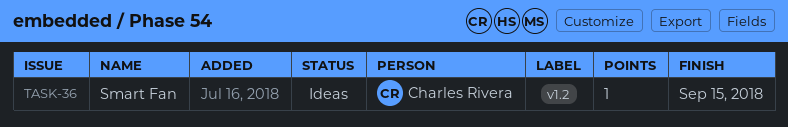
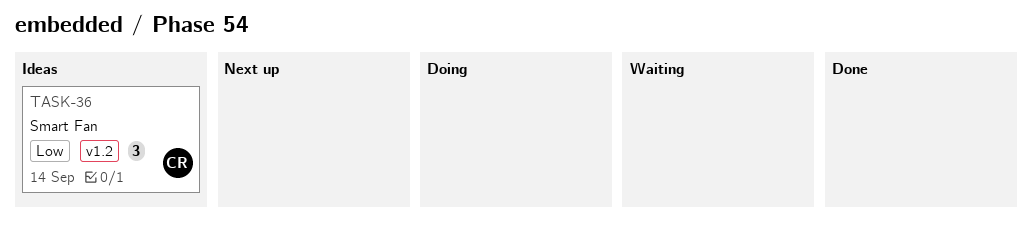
TASK-36, estimate: 1 -> 3
TASK-36, due: Sep 15 -> Sep 14

